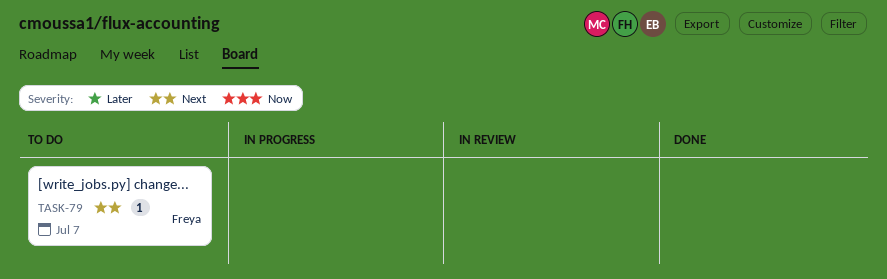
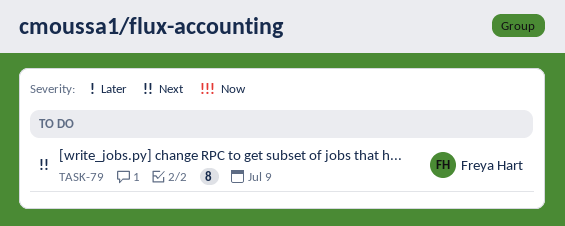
TASK-79, estimate: 1 -> 8
TASK-79, due: Jul 7 -> Jul 9

